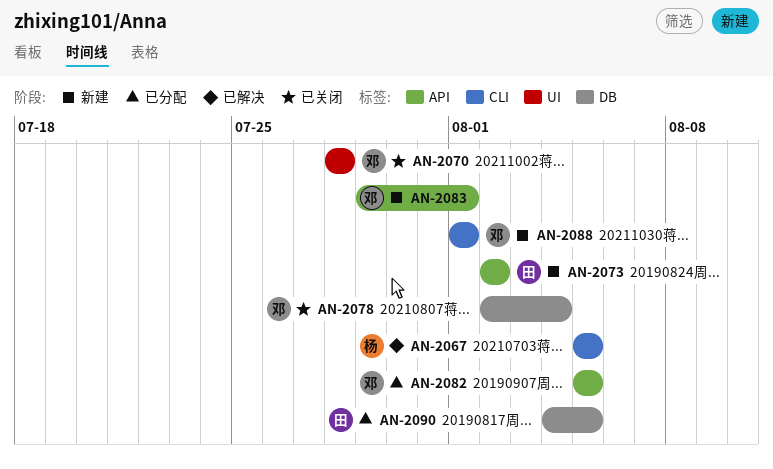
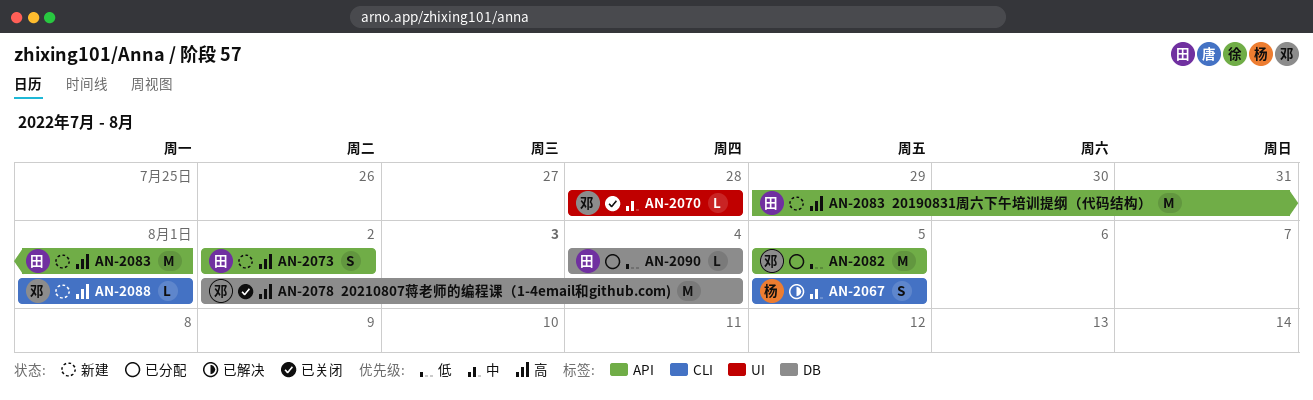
AN-2083, owner: 邓 -> 田
AN-2090, due: Aug 5 -> Aug 4

